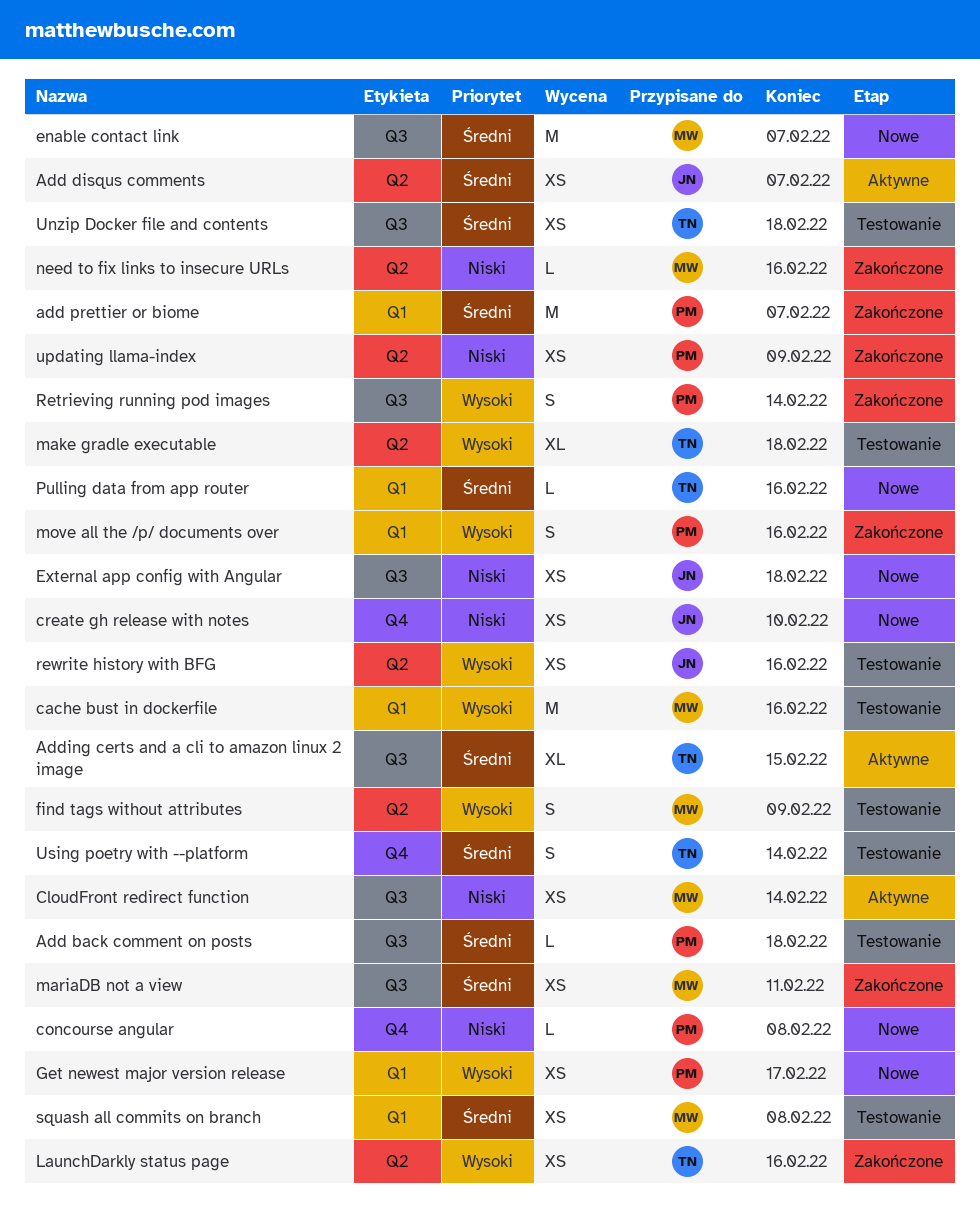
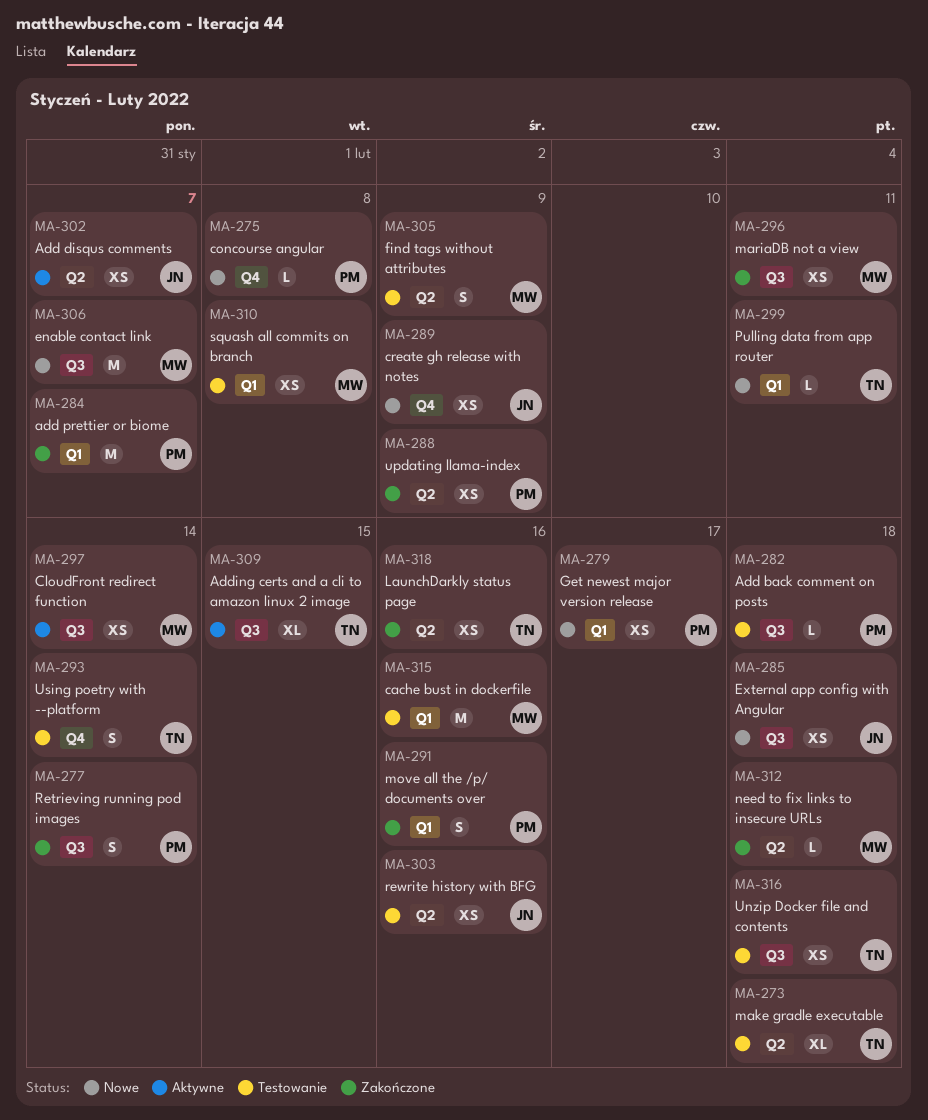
create gh release with notes, due: Feb 10 -> Feb 9
need to fix links to insecure URLs, due: Feb 16 -> Feb 18
Pulling data from app router, due: Feb 16 -> Feb 11

